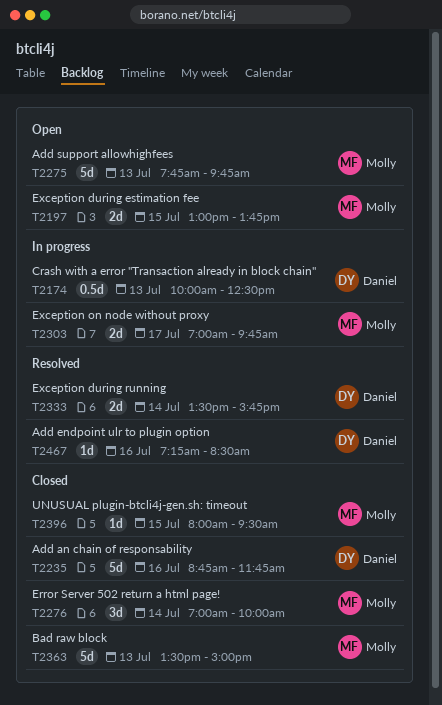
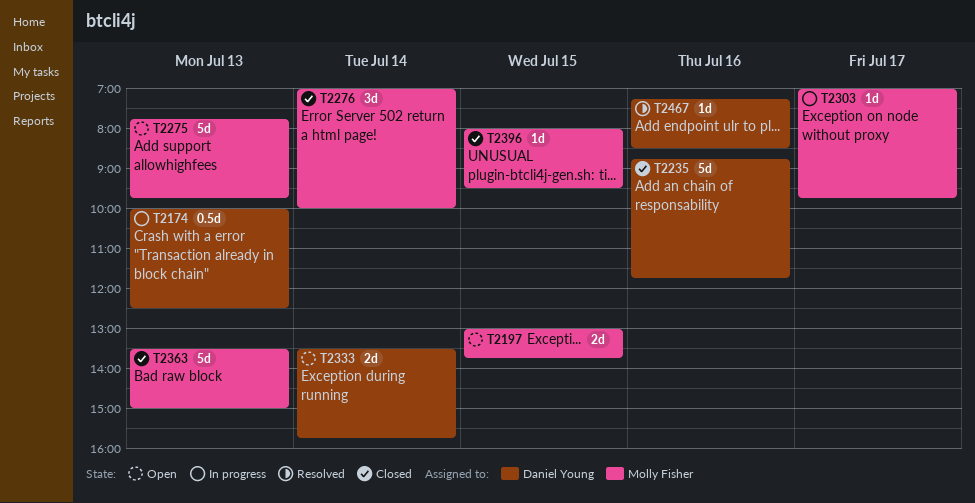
T2303, estimate: 2d -> 1d
T2333, status: Resolved -> Open

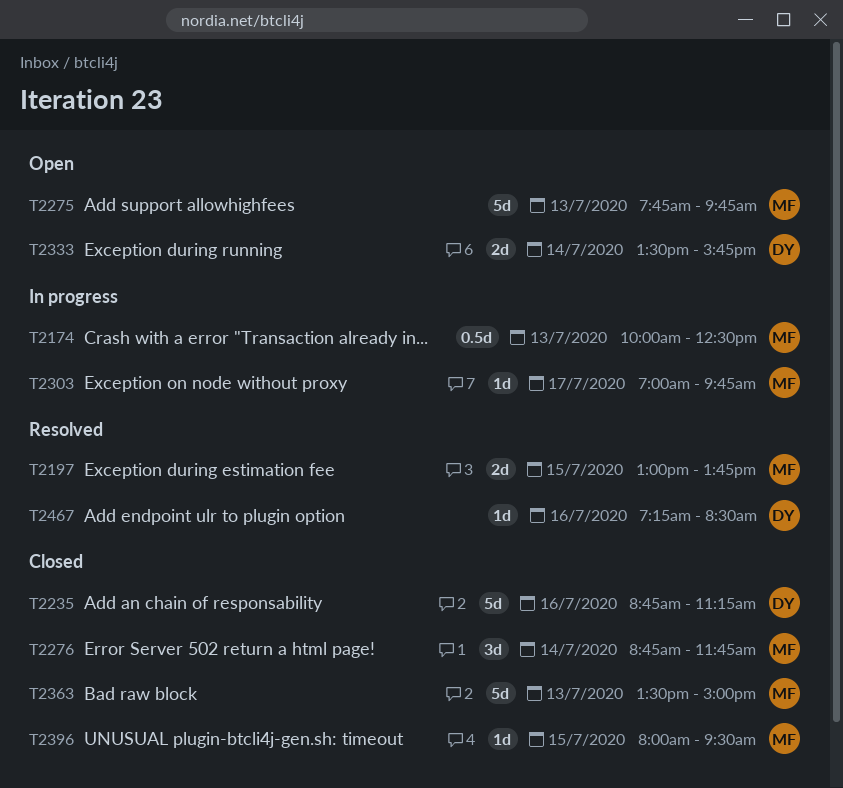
T2174, owner: Daniel Young -> Molly Fisher
T2197, status: Open -> Resolved
T2235, ends: 11:45 -> 11:15
T2276, begins: 07:00 -> 08:45
T2276, ends: 10:00 -> 11:45

